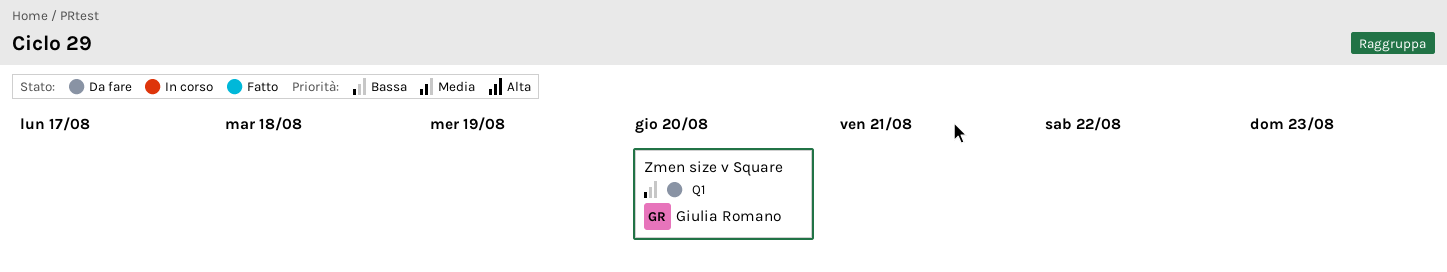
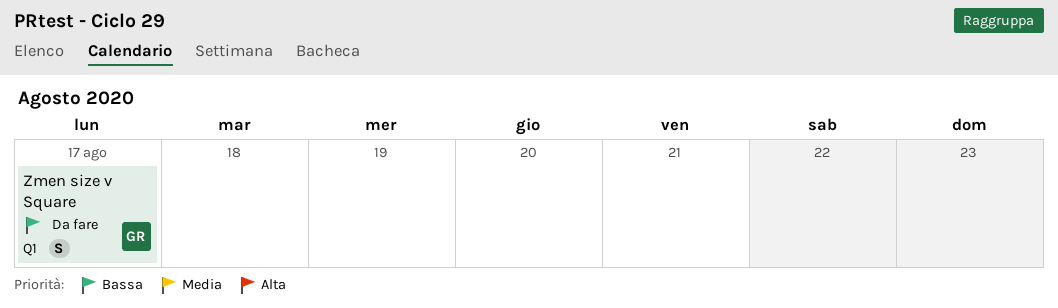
Zmen size v Square, due: Aug 20 -> Aug 17

